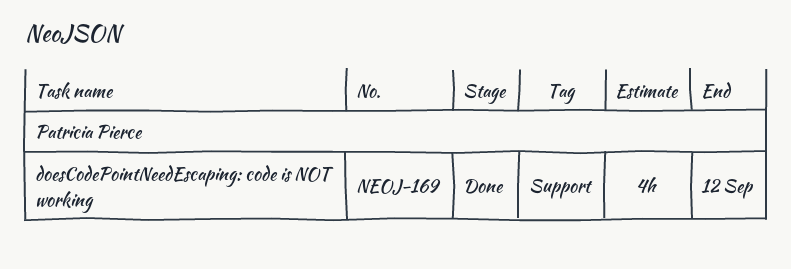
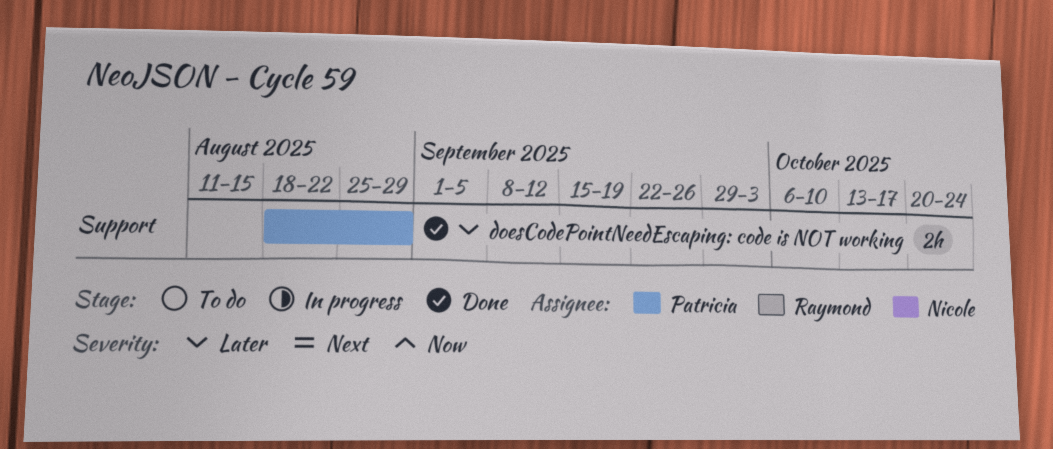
doesCodePointNeedEscaping: code is NOT working, estimate: 4h -> 2h
doesCodePointNeedEscaping: code is NOT working, due: Sep 12 -> Aug 29

